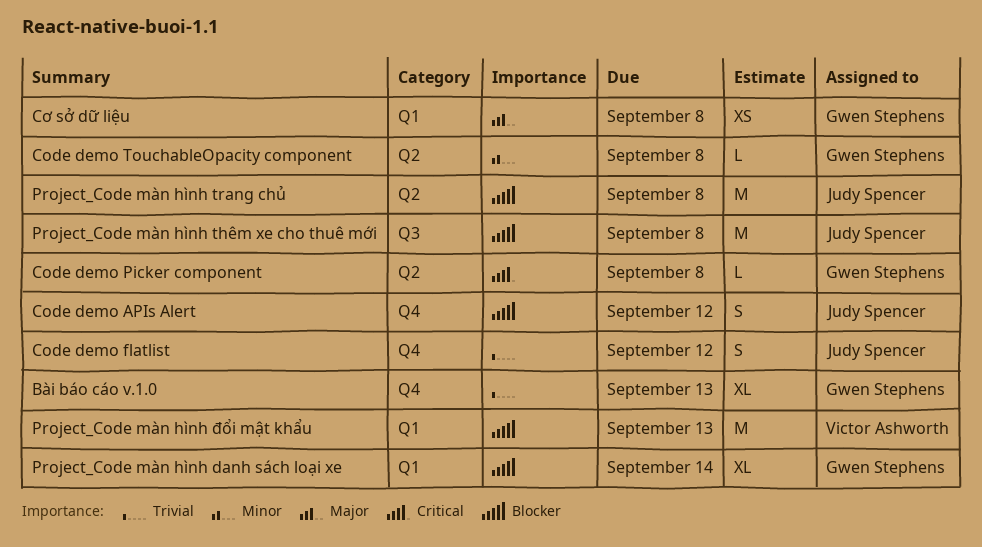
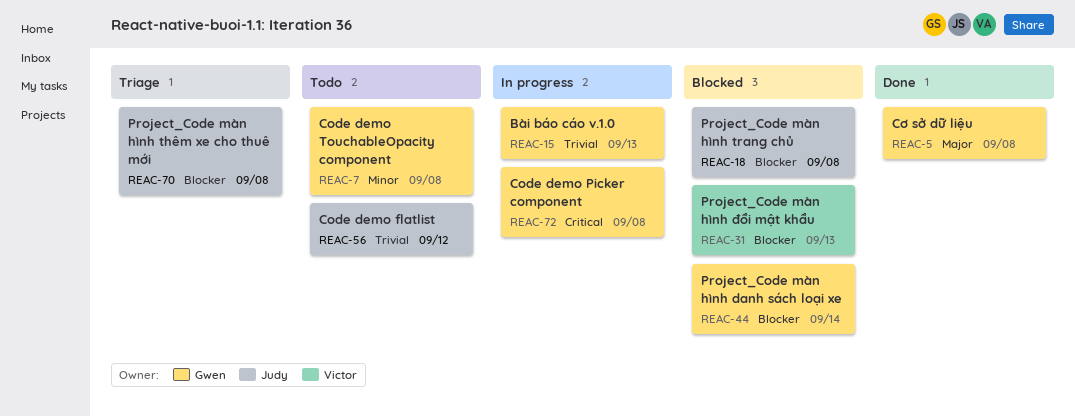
Code demo APIs Alert: present -> none

